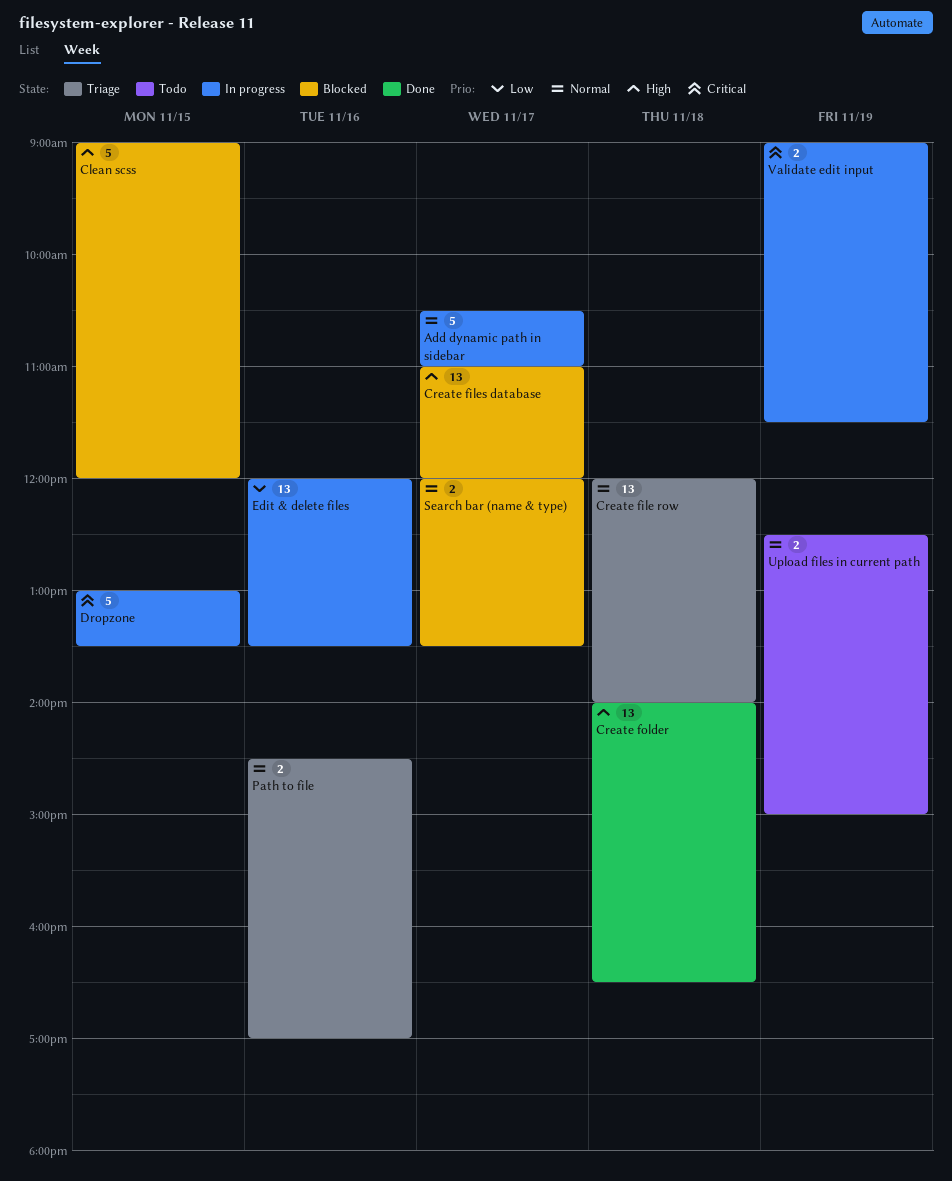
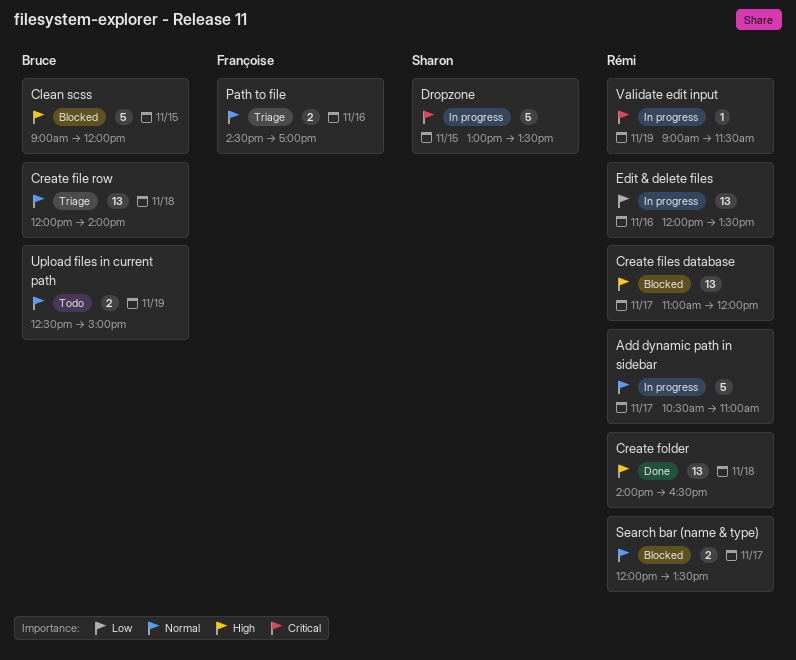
Validate edit input, estimate: 2 -> 1

